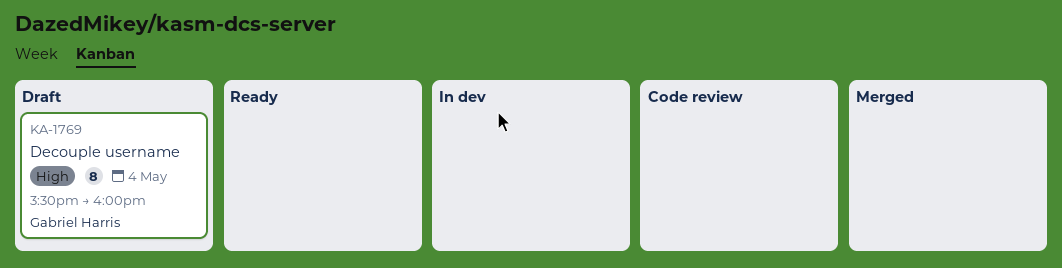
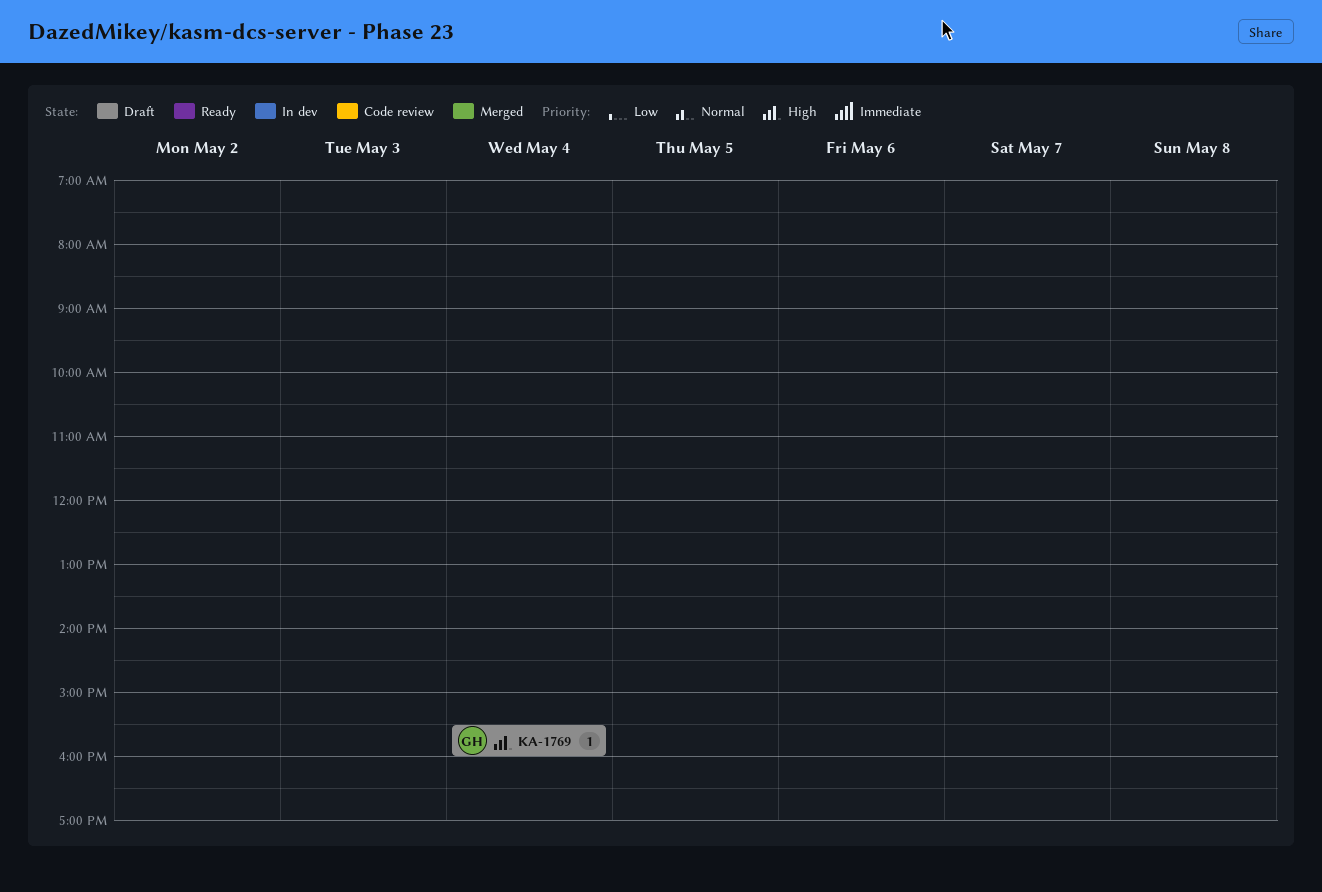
KA-1769, estimate: 8 -> 1

